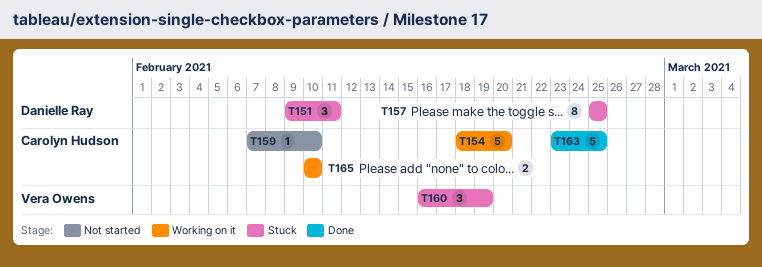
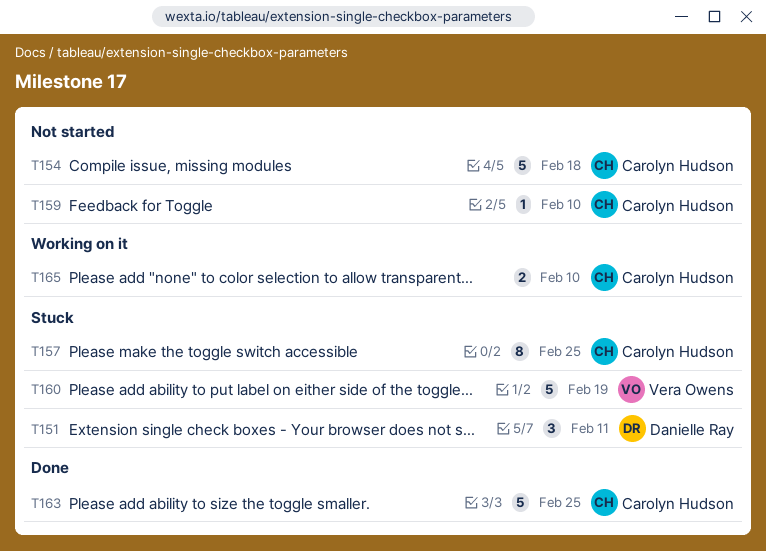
T154, status: Working on it -> Not started
T154, due: Feb 20 -> Feb 18
T157, owner: Danielle Ray -> Carolyn Hudson
T160, estimate: 3 -> 5

